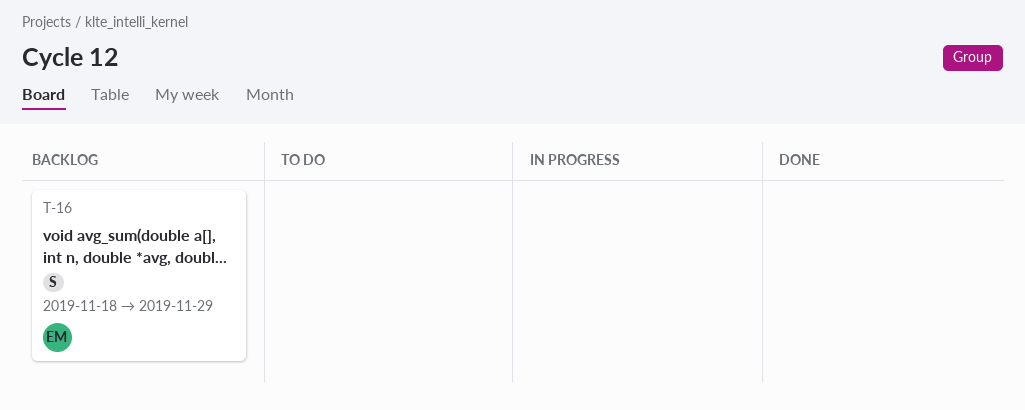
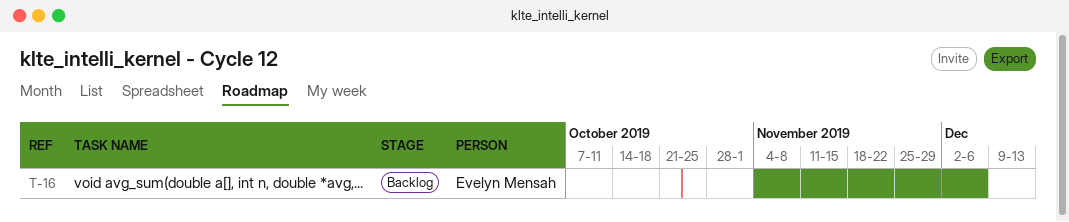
T-16, start: Nov 18 -> Nov 4
T-16, due: Nov 29 -> Dec 6

